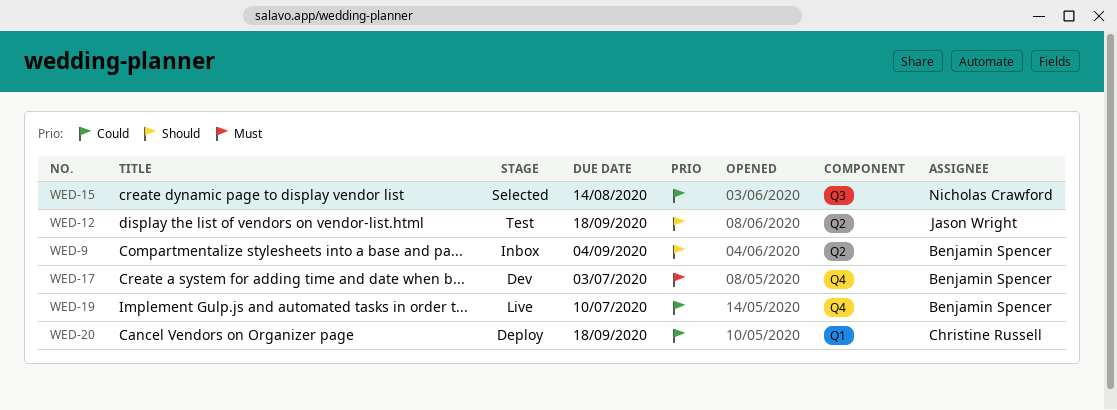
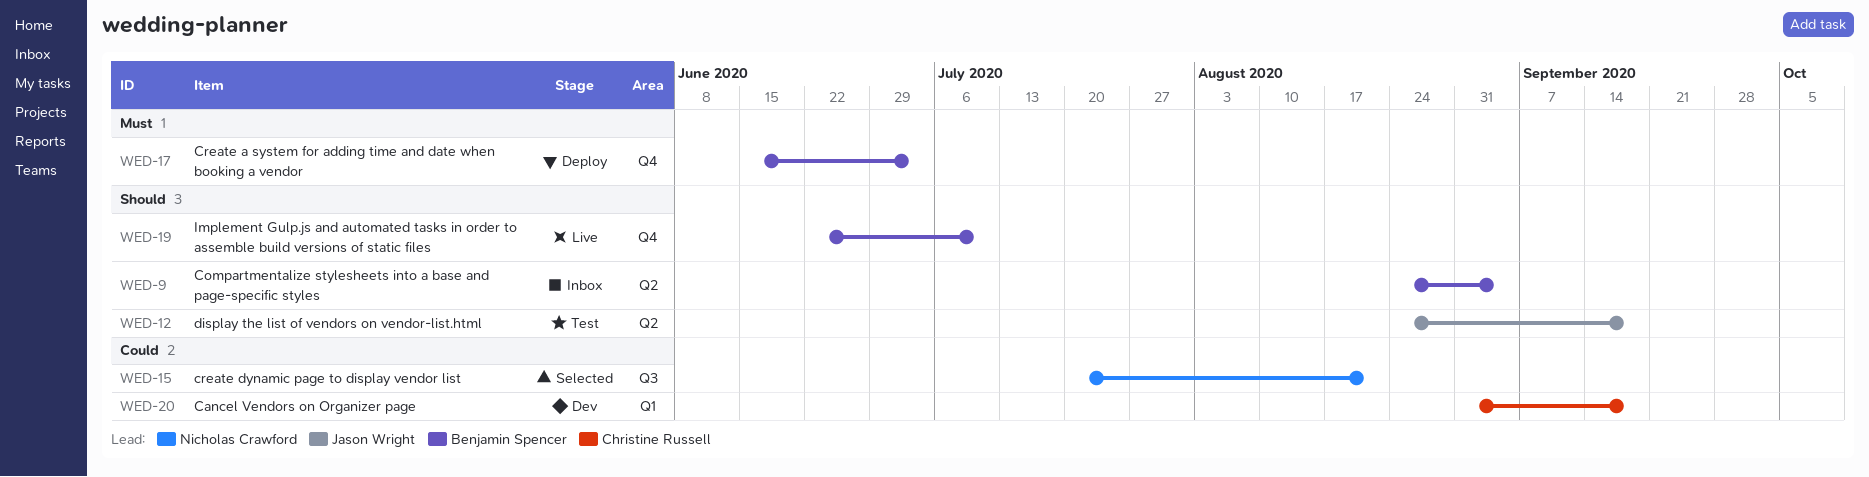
WED-15, due: Aug 14 -> Aug 21
WED-17, status: Dev -> Deploy
WED-19, priority: Could -> Should
WED-20, status: Deploy -> Dev

